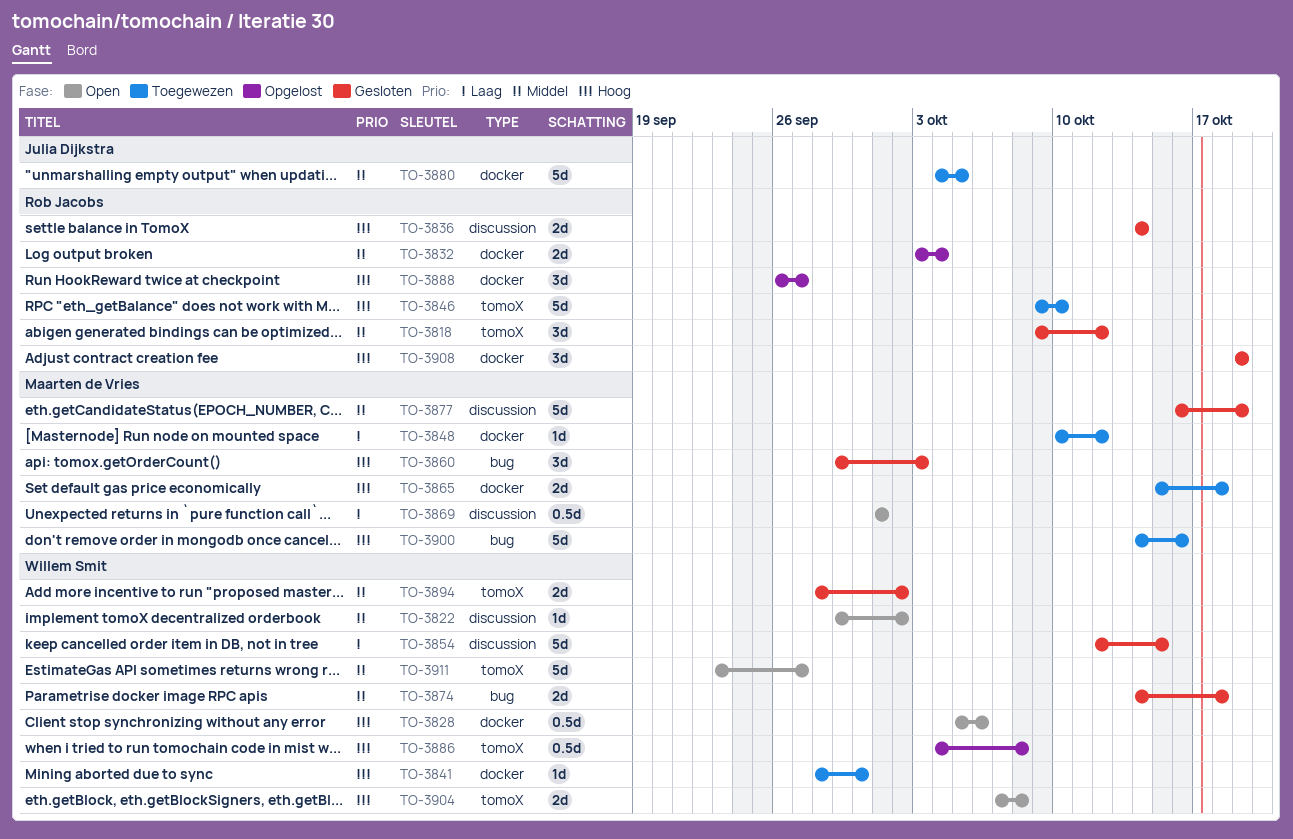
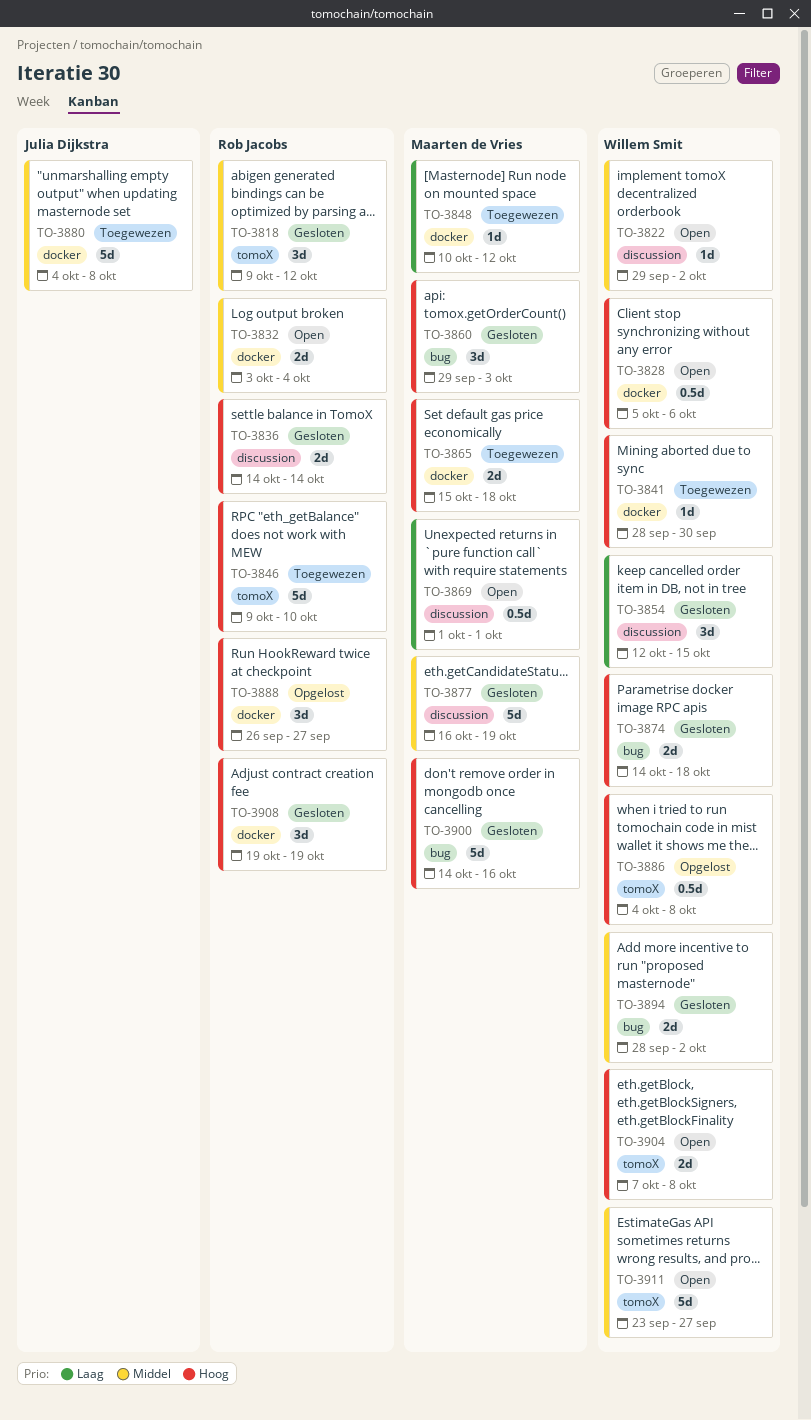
TO-3832, status: Opgelost -> Open
TO-3854, estimate: 5d -> 3d
TO-3874, priority: Middel -> Hoog
TO-3880, due: Oct 5 -> Oct 8
TO-3894, label: tomoX -> bug
TO-3900, status: Toegewezen -> Gesloten

